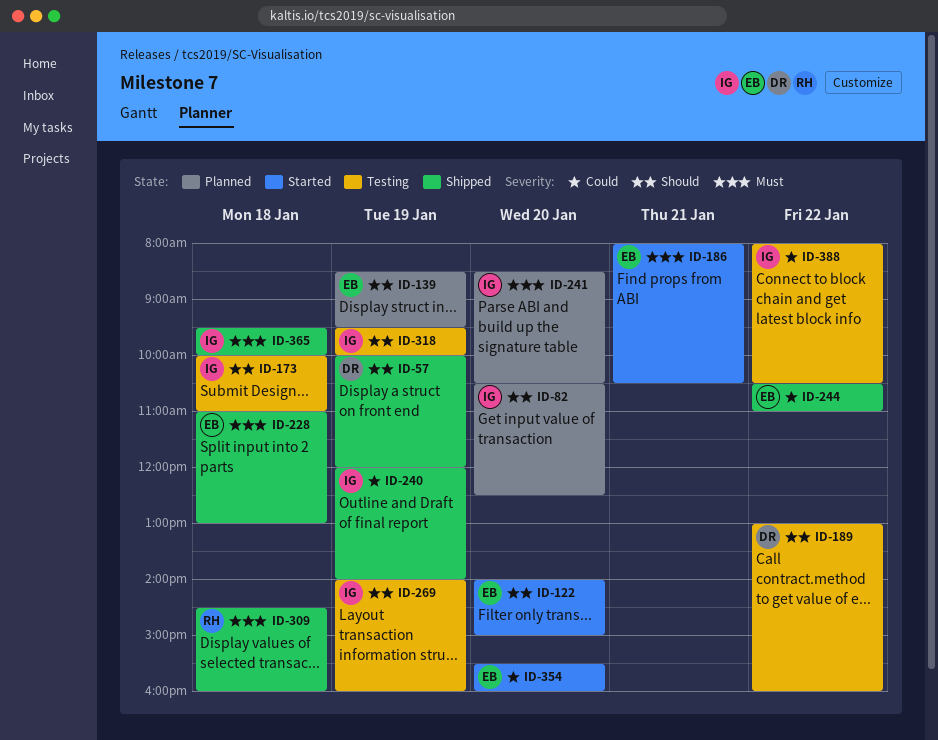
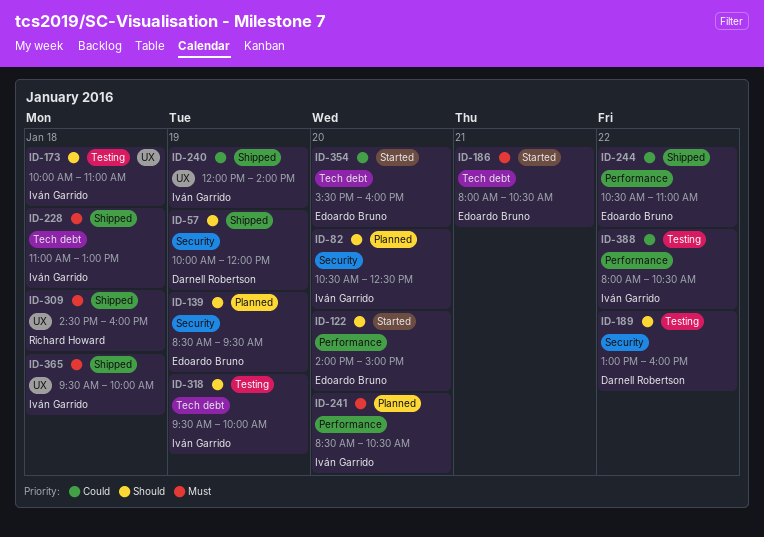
ID-228, owner: Edoardo Bruno -> Iván Garrido
ID-269: present -> none

